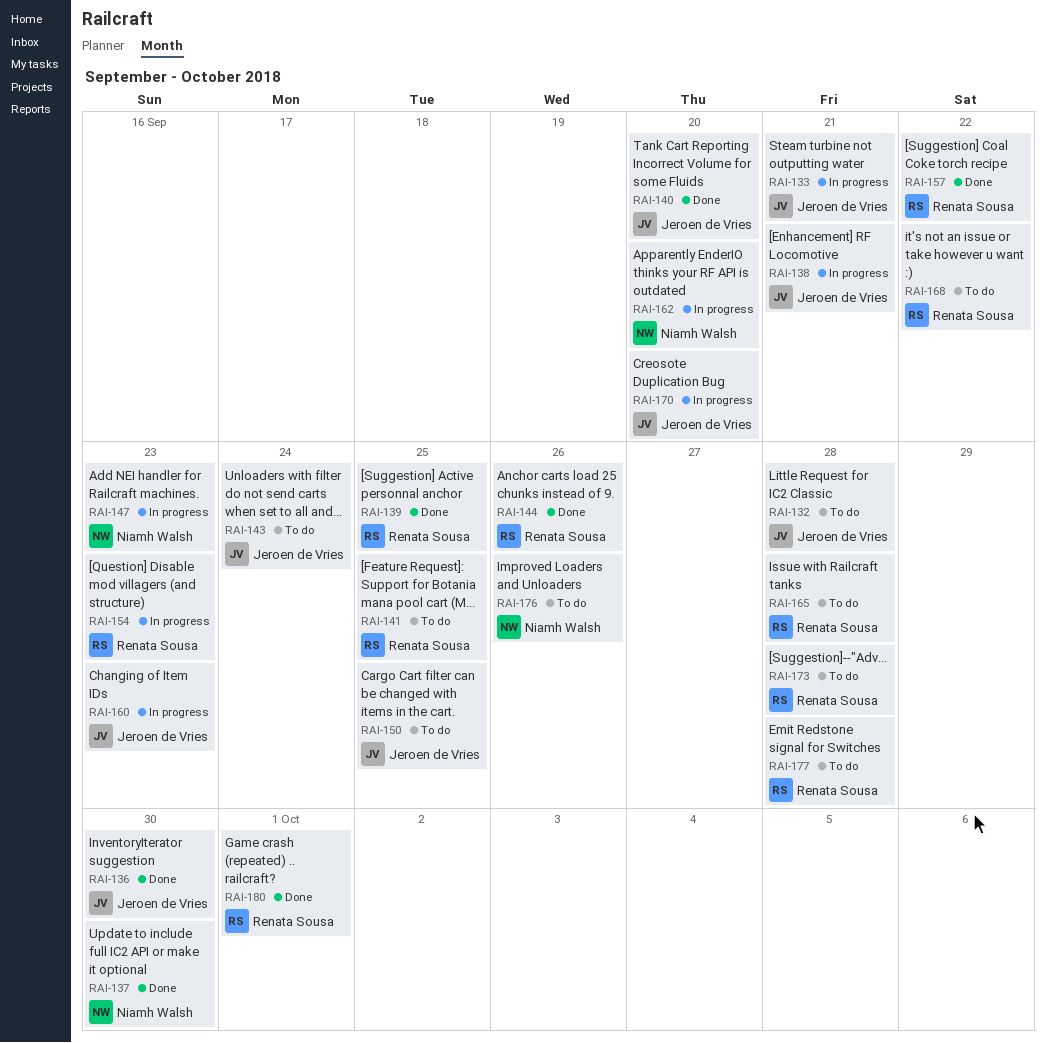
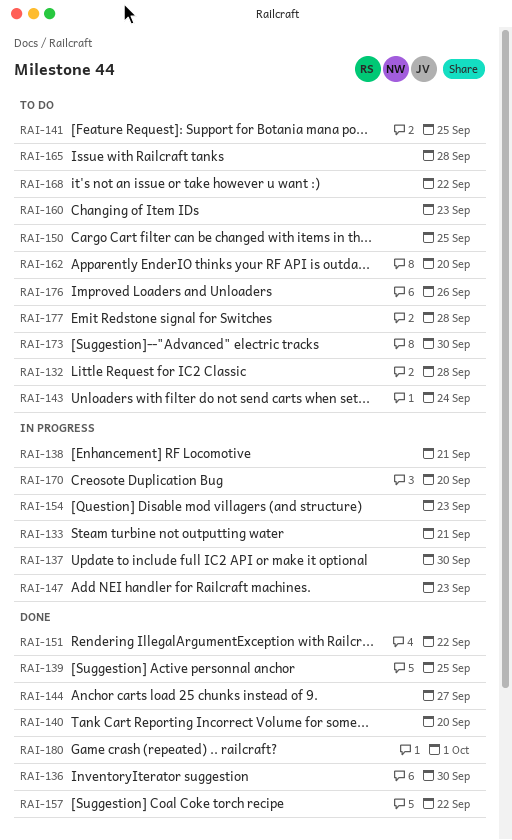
RAI-137, status: Done -> In progress
RAI-144, due: Sep 26 -> Sep 27
RAI-151: none -> present
RAI-160, status: In progress -> To do
RAI-162, status: In progress -> To do
RAI-173, due: Sep 28 -> Sep 30

